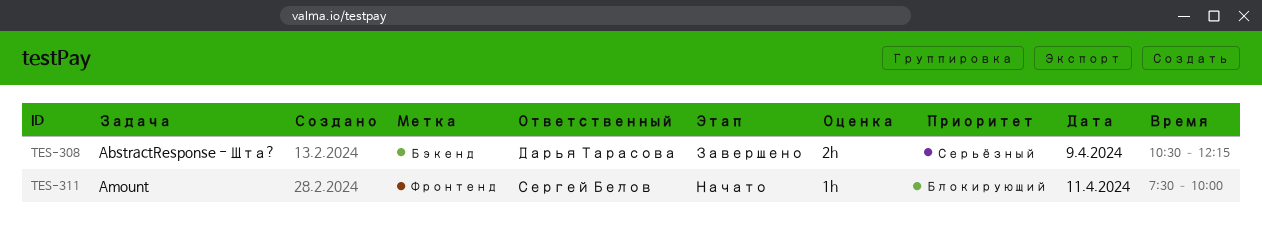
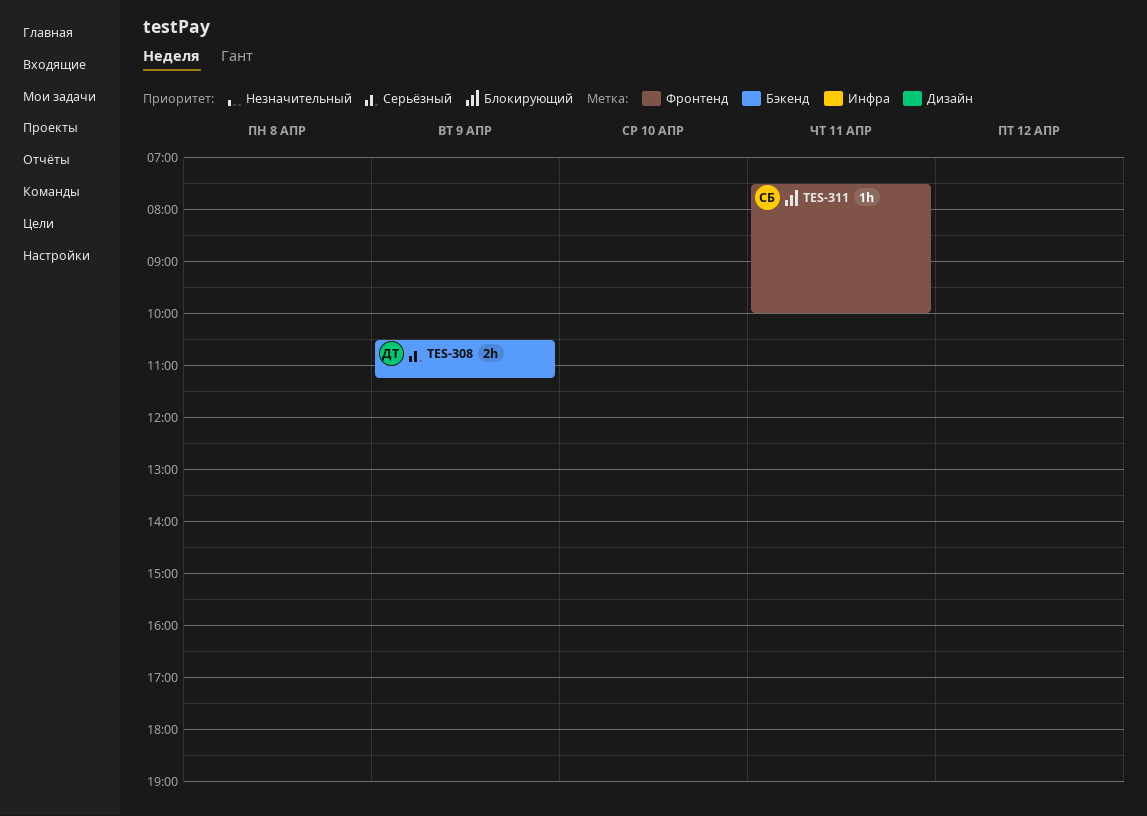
TES-308, ends: 12:15 -> 11:15

